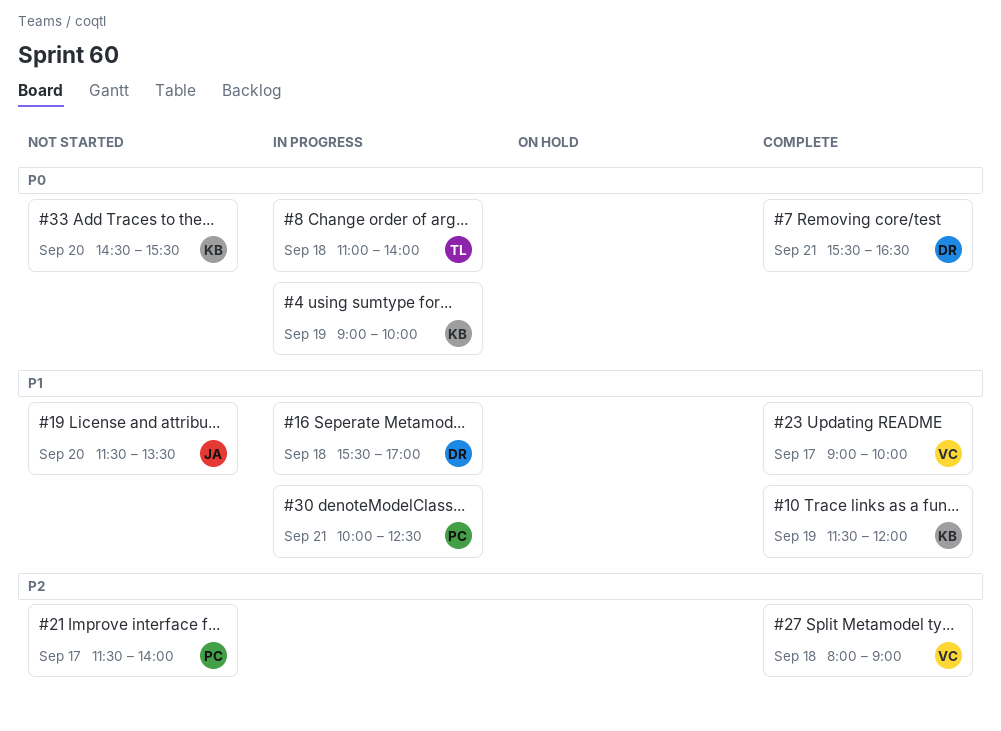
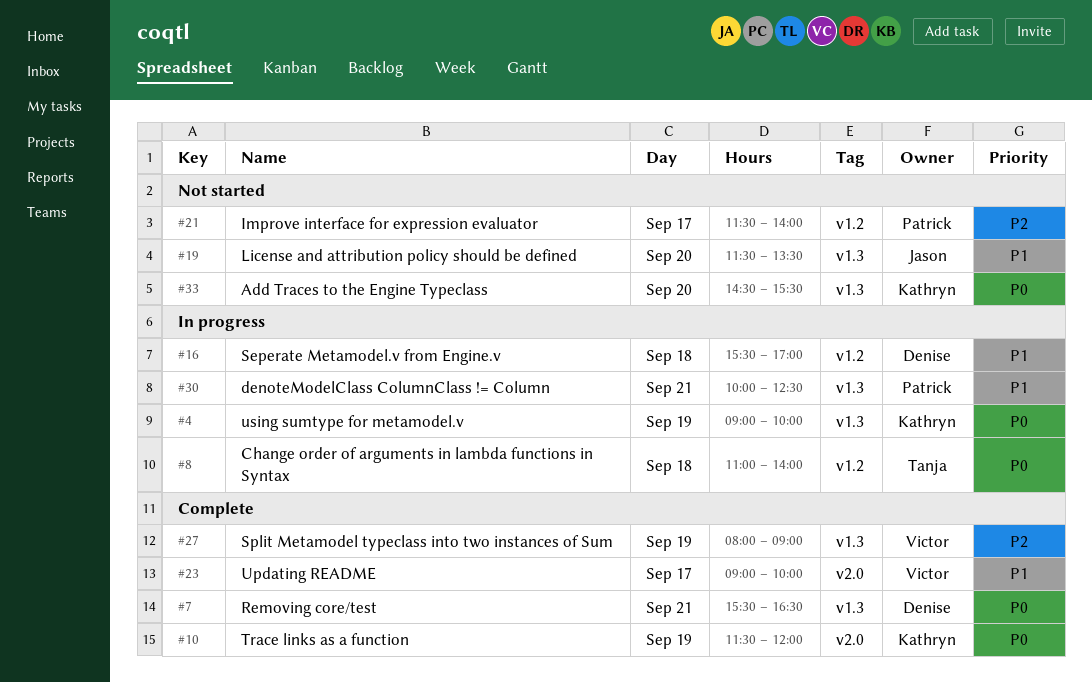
#10, priority: P1 -> P0
#27, day: Sep 18 -> Sep 19

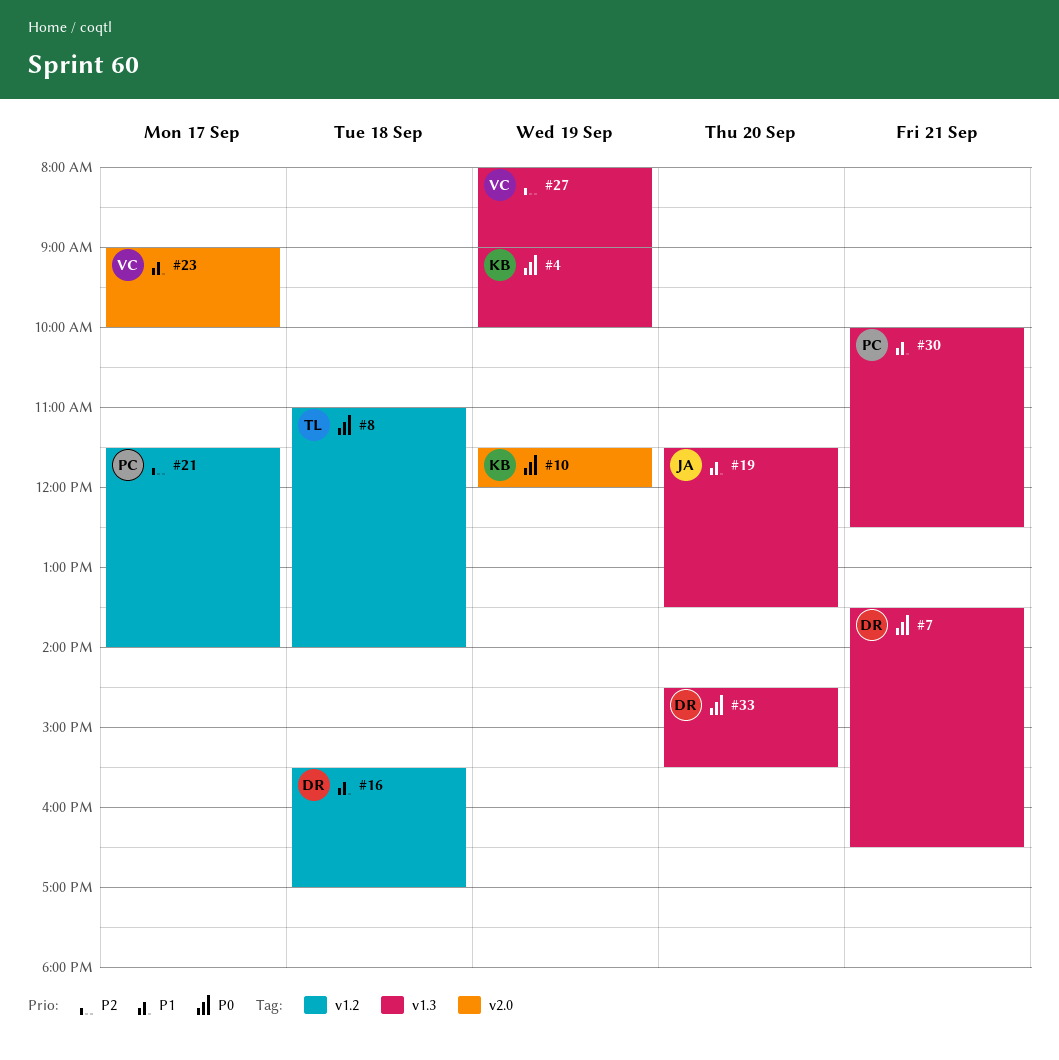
#7, begins: 15:30 -> 13:30
#33, owner: Kathryn -> Denise

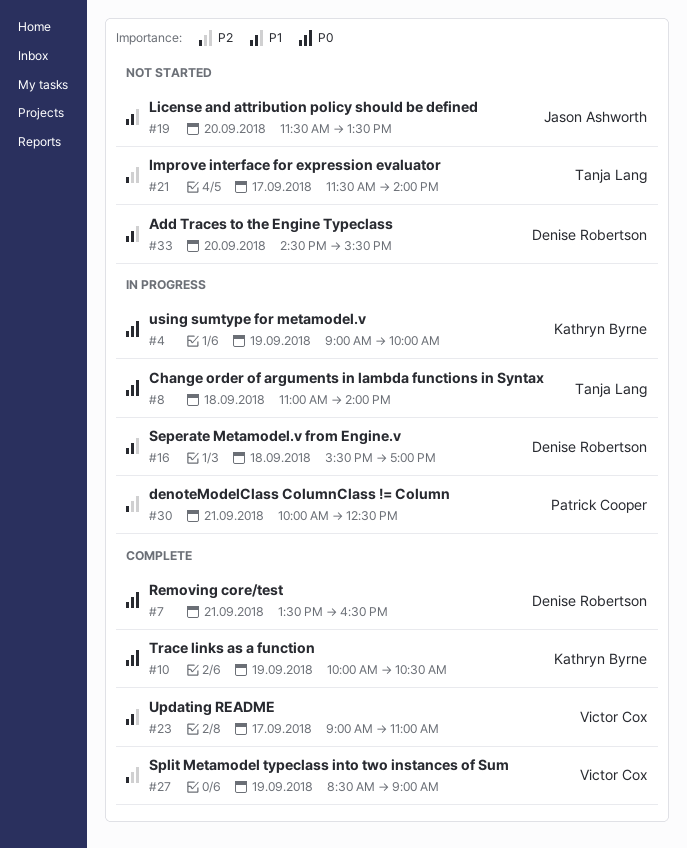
#10, begins: 11:30 -> 10:00
#10, ends: 12:00 -> 10:30
#21, owner: Patrick Cooper -> Tanja Lang
#23, ends: 10:00 -> 11:00
#27, begins: 08:00 -> 08:30
#30, priority: P1 -> P2
#33, priority: P0 -> P1

